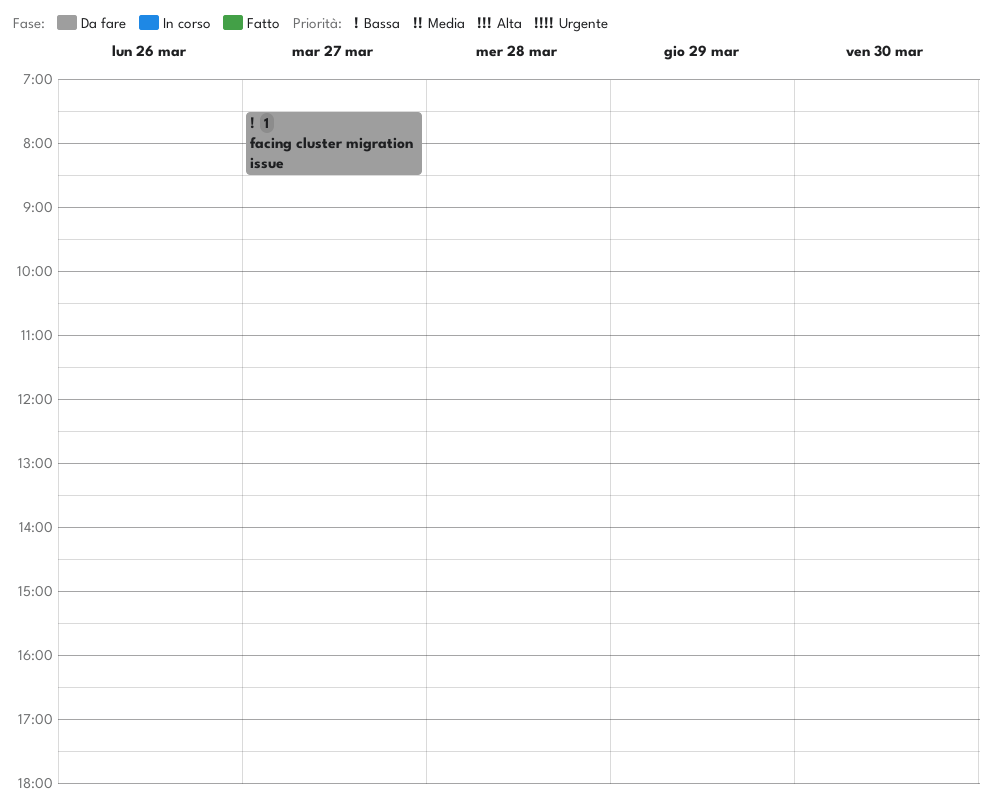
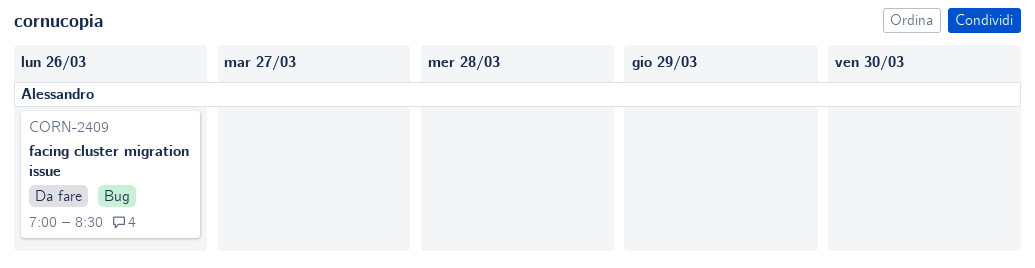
facing cluster migration issue, day: Mar 27 -> Mar 26
facing cluster migration issue, begins: 07:30 -> 07:00

